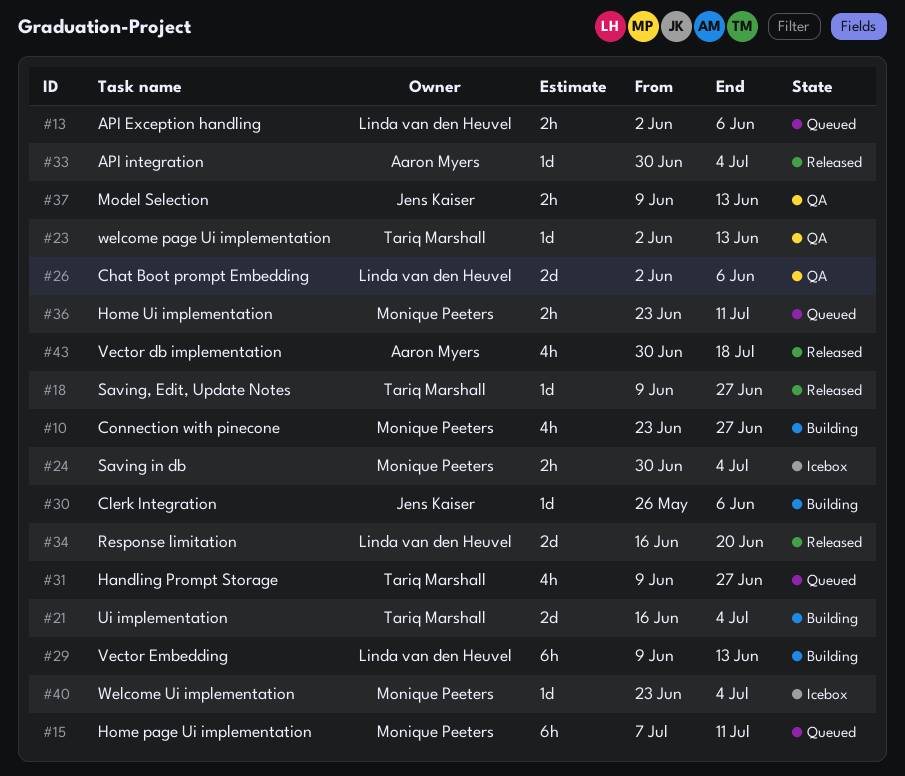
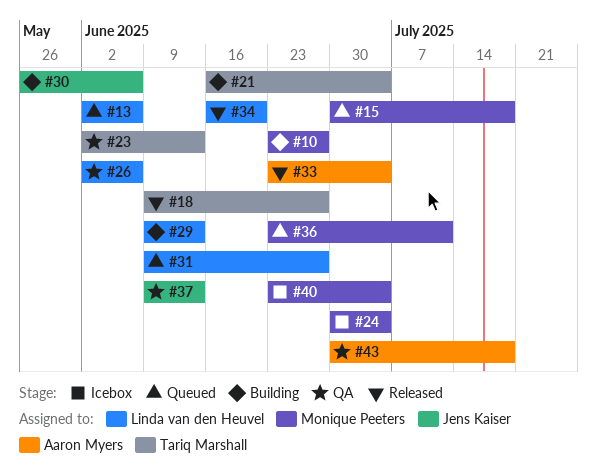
#15, start: Jul 7 -> Jun 30
#15, due: Jul 11 -> Jul 18
#31, owner: Tariq Marshall -> Linda van den Heuvel
#33, start: Jun 30 -> Jun 23
#43, status: Released -> QA

